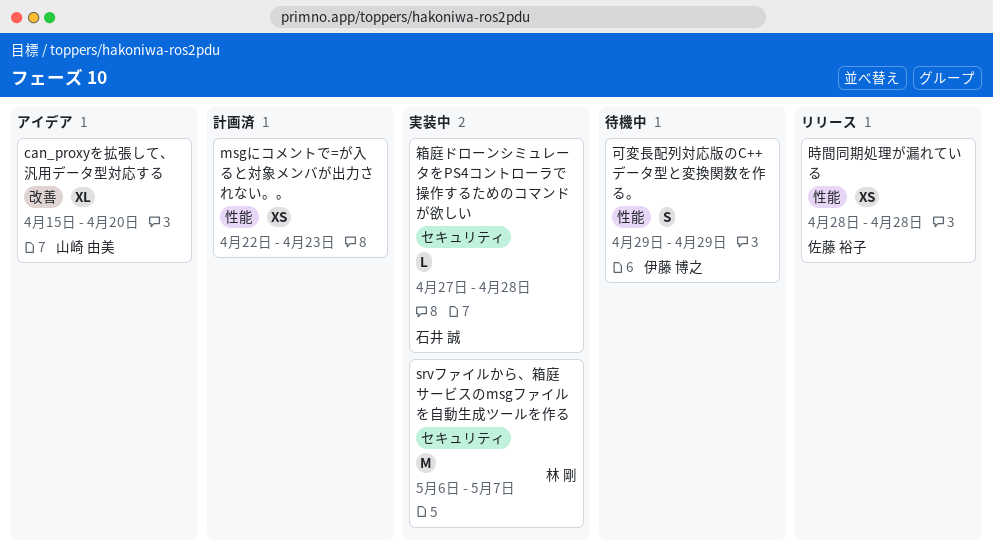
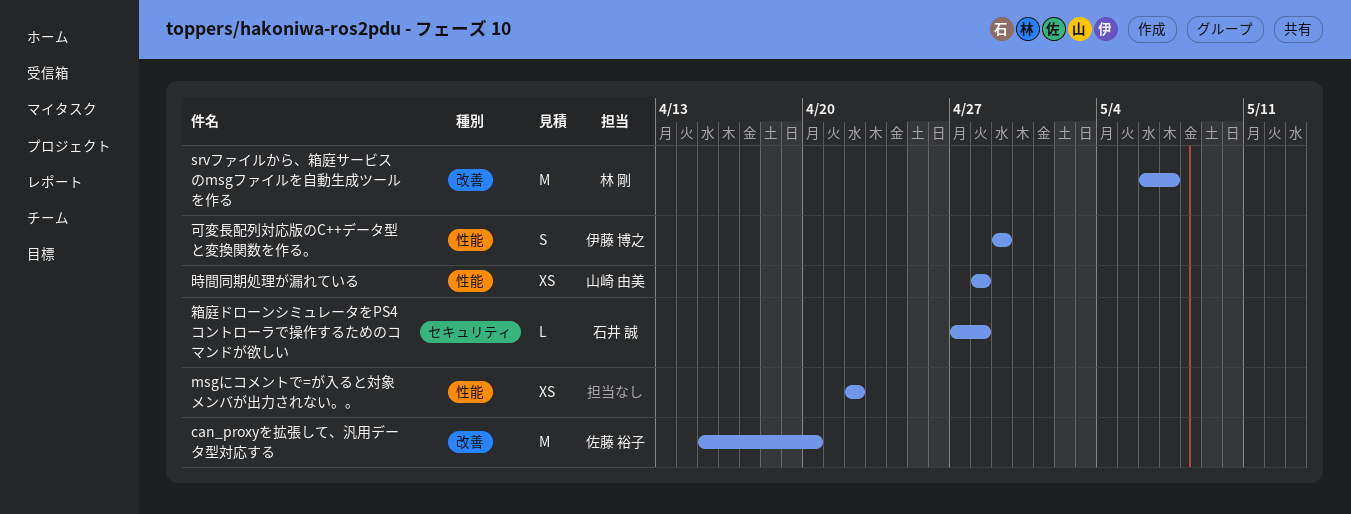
can_proxyを拡張して、汎用データ型対応する, owner: 山崎 由美 -> 佐藤 裕子
can_proxyを拡張して、汎用データ型対応する, estimate: XL -> M
msgにコメントで=が入ると対象メンバが出力されない。。, due: Apr 23 -> Apr 22
srvファイルから、箱庭サービスのmsgファイルを自動生成ツールを作る, label: セキュリティ -> 改善
時間同期処理が漏れている, owner: 佐藤 裕子 -> 山崎 由美

